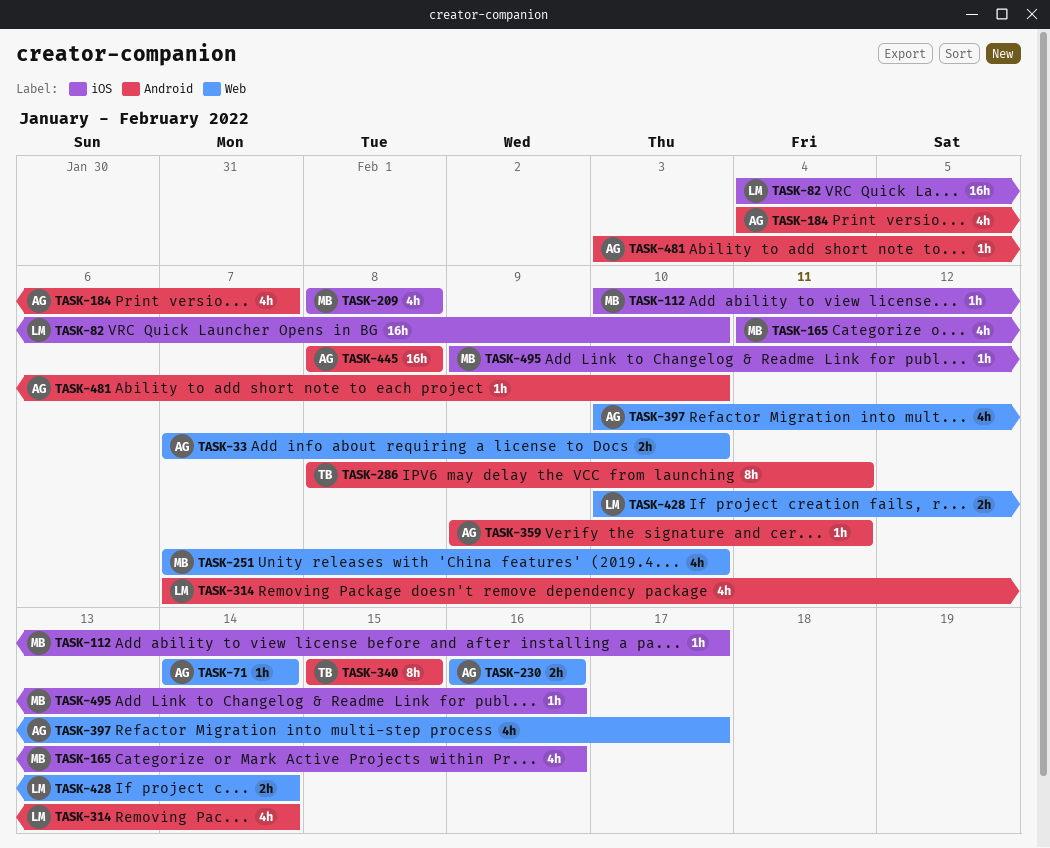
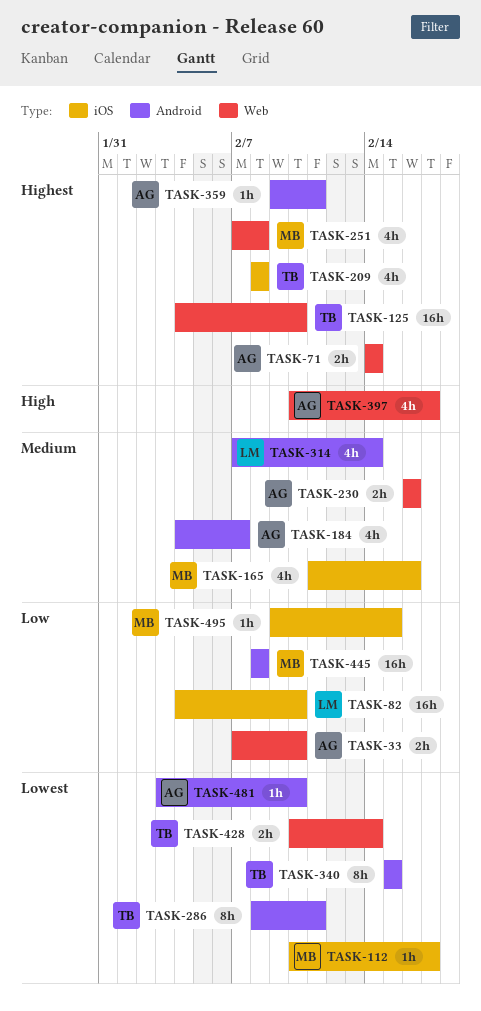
TASK-71, estimate: 1h -> 2h
TASK-125: none -> present
TASK-209, owner: MB -> TB
TASK-251, due: Feb 10 -> Feb 8
TASK-428, owner: LM -> TB
TASK-445, owner: AG -> MB
TASK-495, due: Feb 16 -> Feb 15

